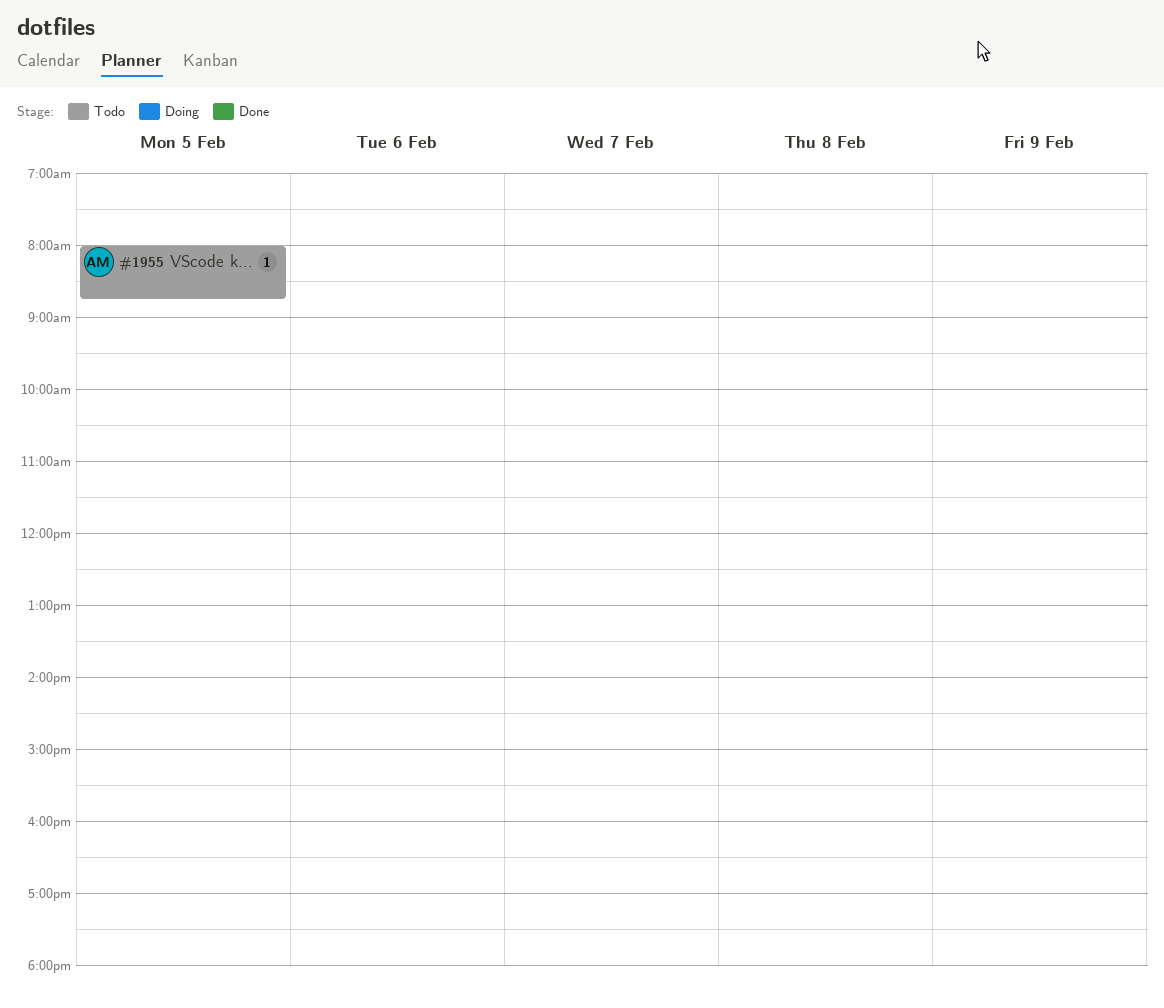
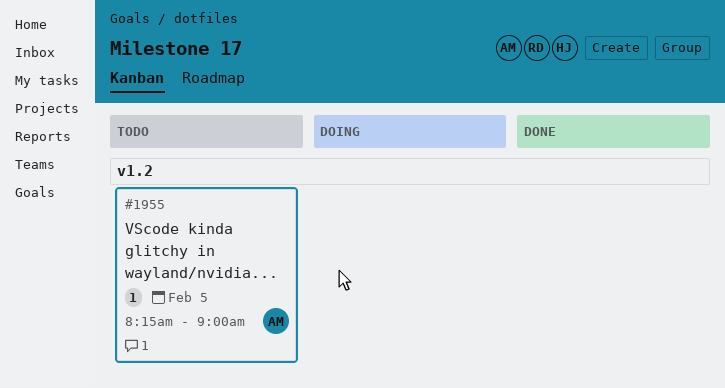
#1955, begins: 08:00 -> 08:15
#1955, ends: 08:45 -> 09:00

